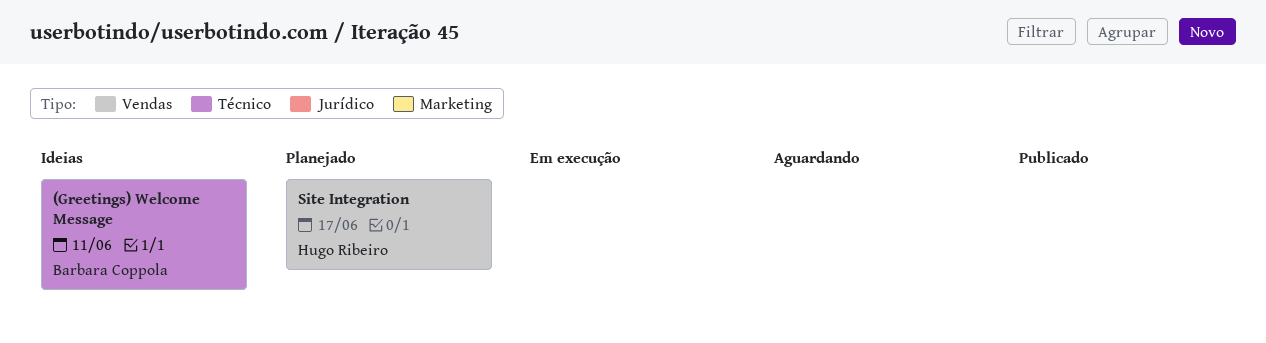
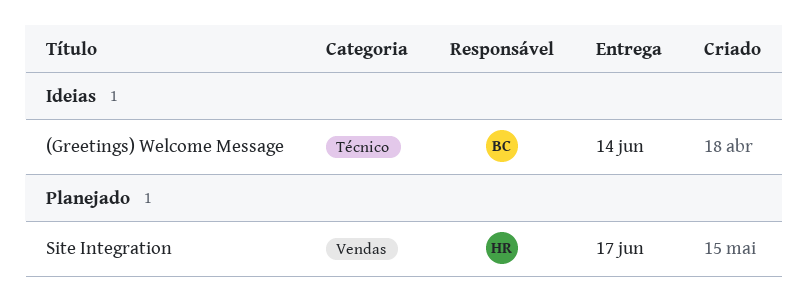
(Greetings) Welcome Message, due: Jun 11 -> Jun 14

